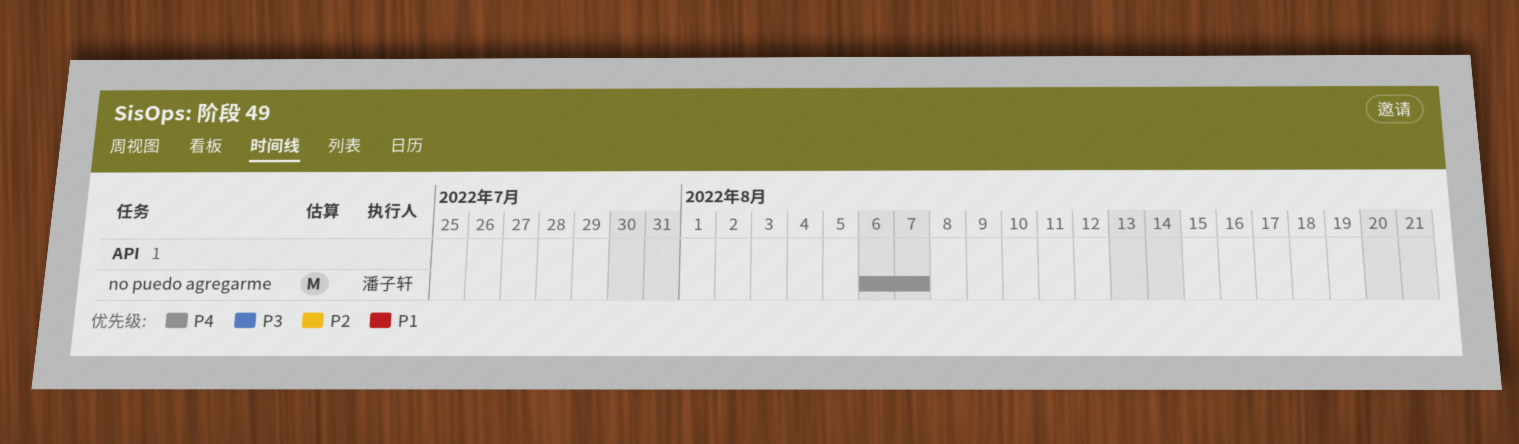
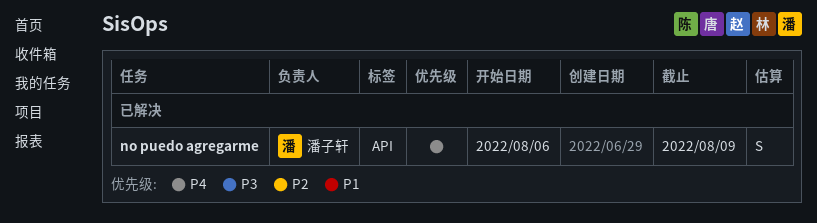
no puedo agregarme, estimate: M -> S
no puedo agregarme, due: Aug 7 -> Aug 9

